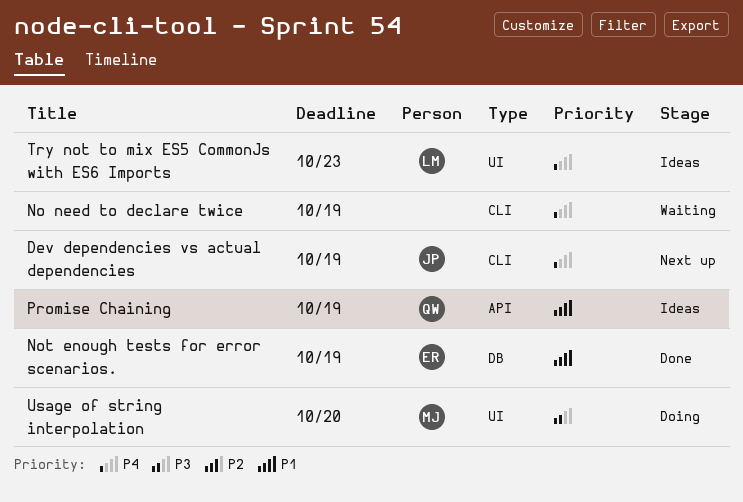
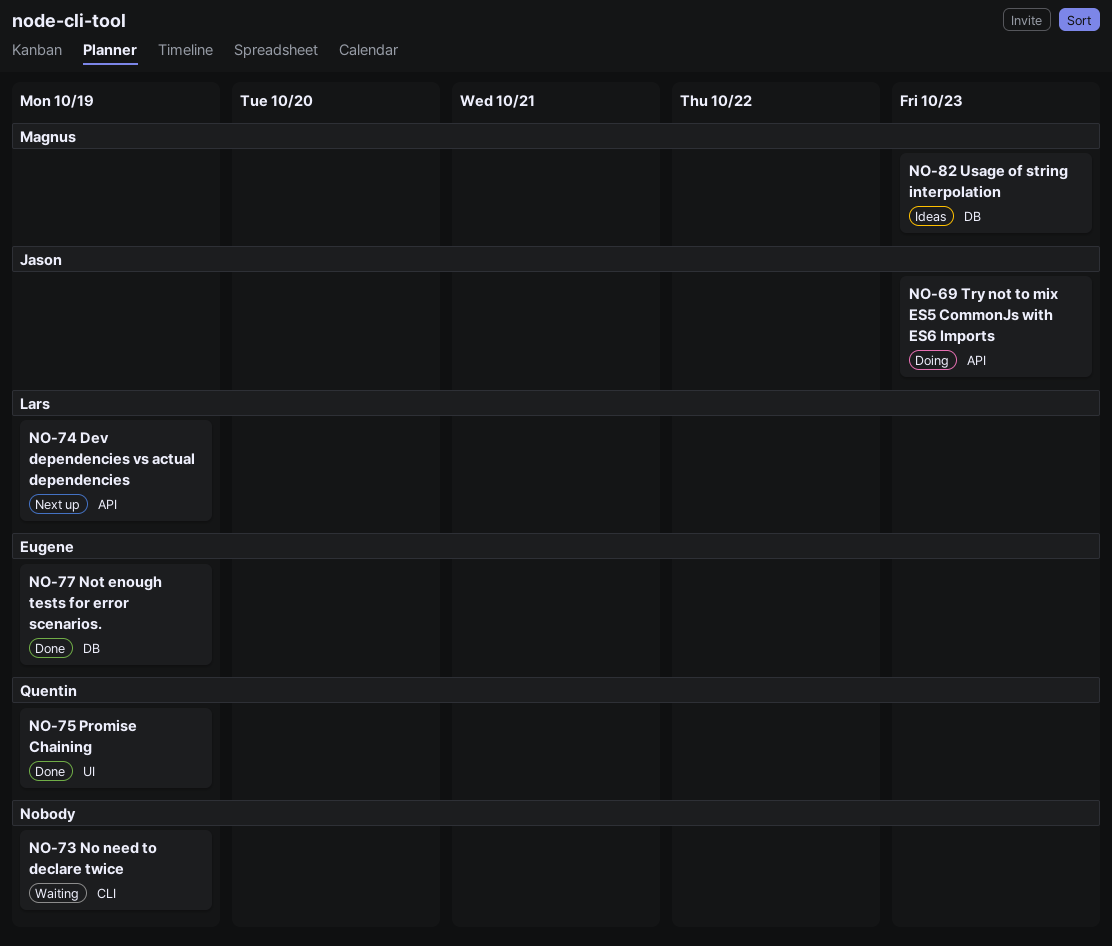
Dev dependencies vs actual dependencies, owner: Jason -> Lars
Dev dependencies vs actual dependencies, label: CLI -> API
Promise Chaining, status: Ideas -> Done
Promise Chaining, label: API -> UI
Try not to mix ES5 CommonJs with ES6 Imports, status: Ideas -> Doing
Try not to mix ES5 CommonJs with ES6 Imports, owner: Lars -> Jason
Try not to mix ES5 CommonJs with ES6 Imports, label: UI -> API
Usage of string interpolation, status: Doing -> Ideas
Usage of string interpolation, label: UI -> DB
Usage of string interpolation, due: Oct 20 -> Oct 23

